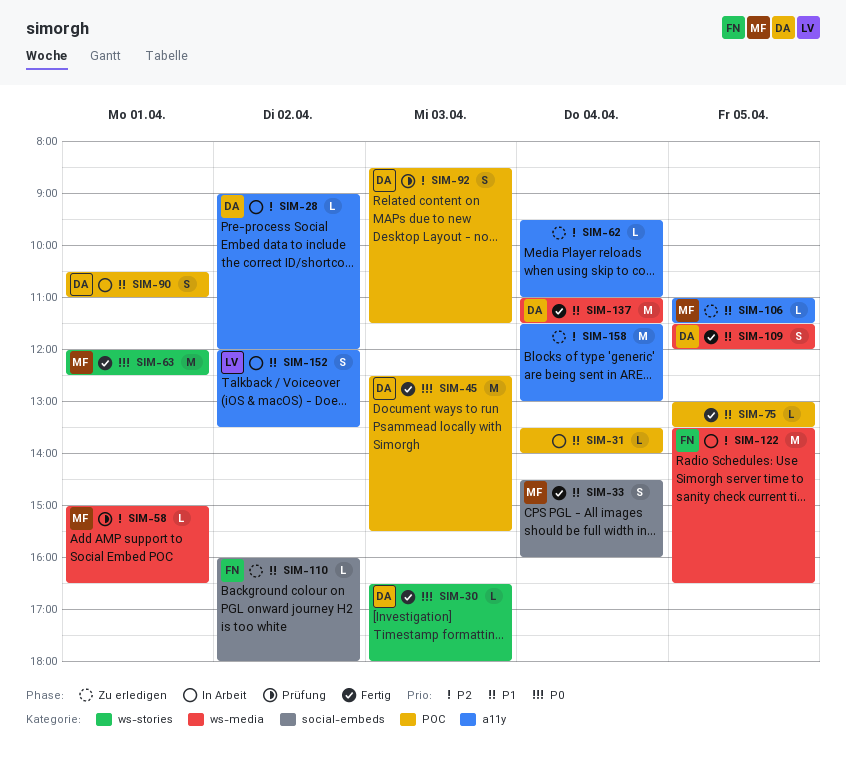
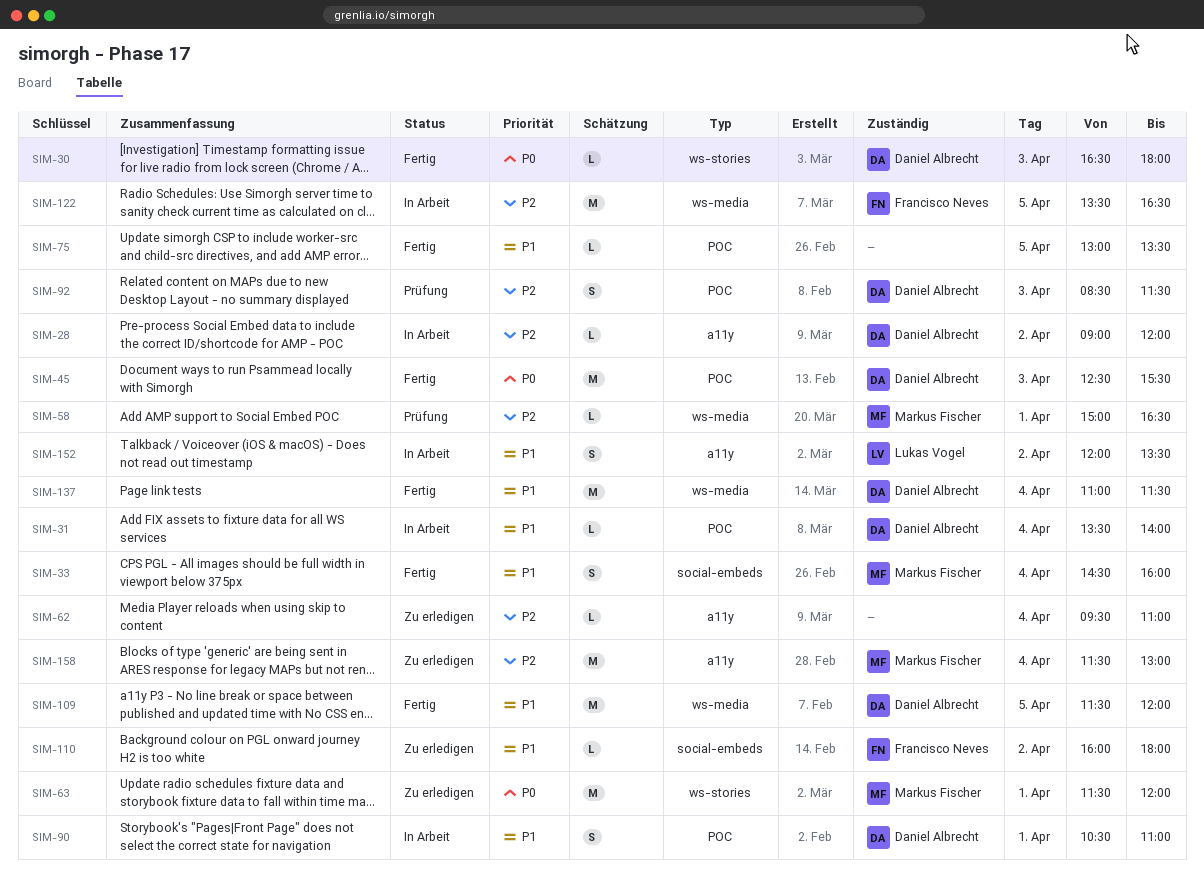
SIM-31, owner: none -> Daniel Albrecht
SIM-63, status: Fertig -> Zu erledigen
SIM-63, begins: 12:00 -> 11:30
SIM-63, ends: 12:30 -> 12:00
SIM-106: present -> none
SIM-109, estimate: S -> M
SIM-158, owner: none -> Markus Fischer

